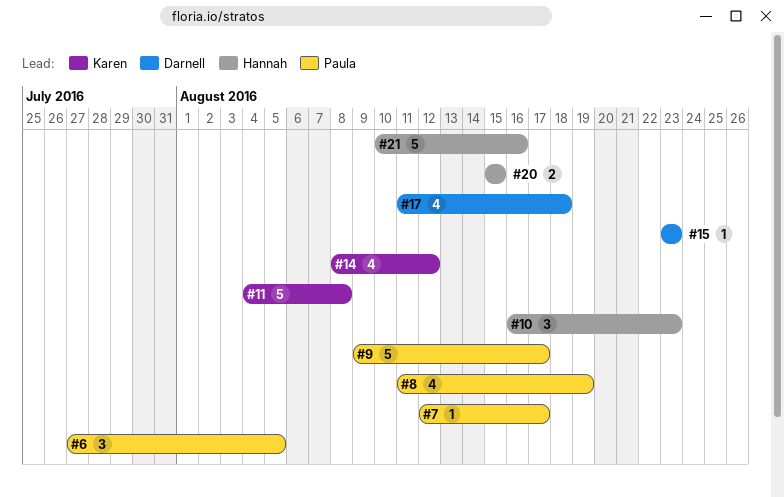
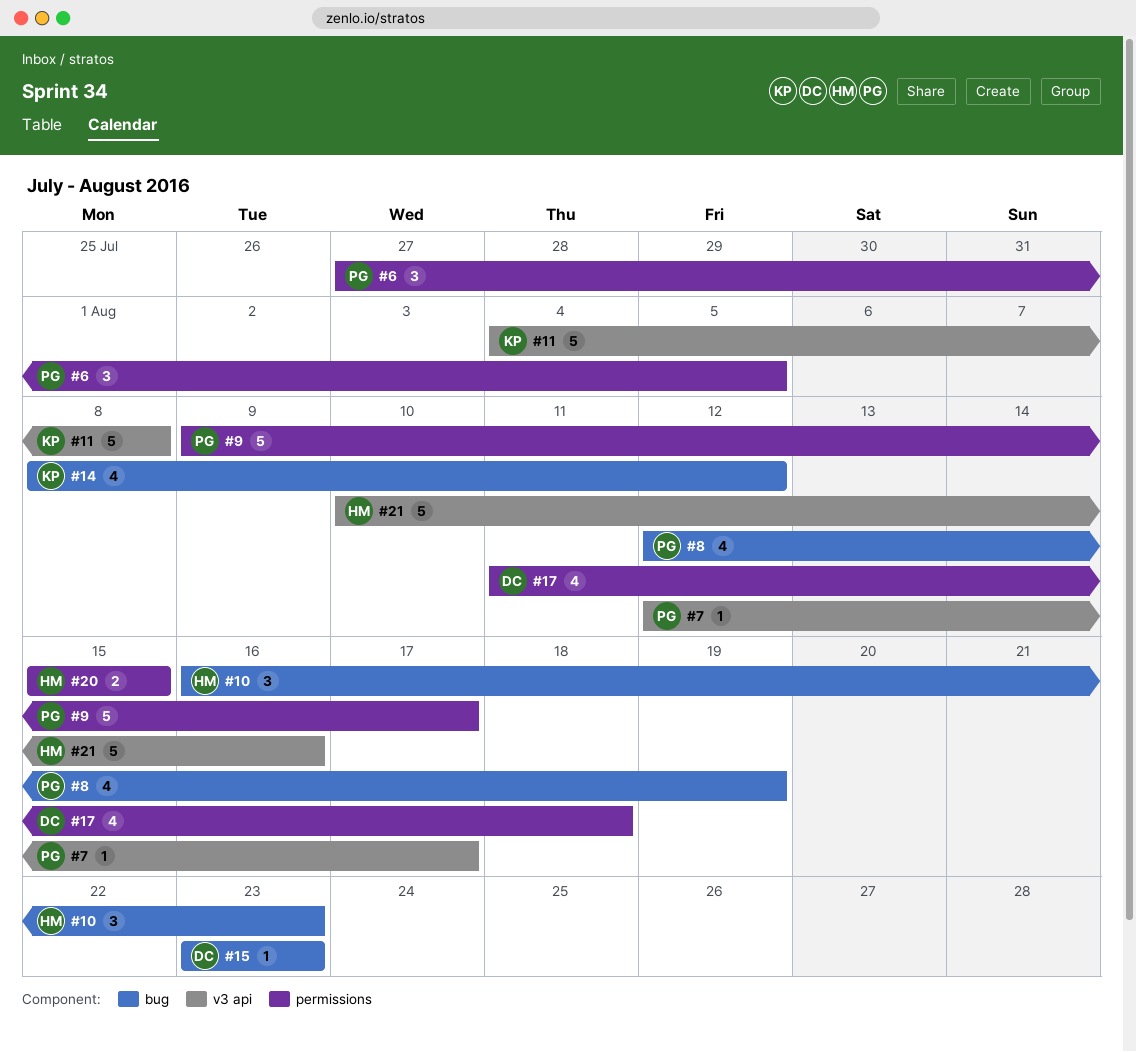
#8, start: Aug 11 -> Aug 12

